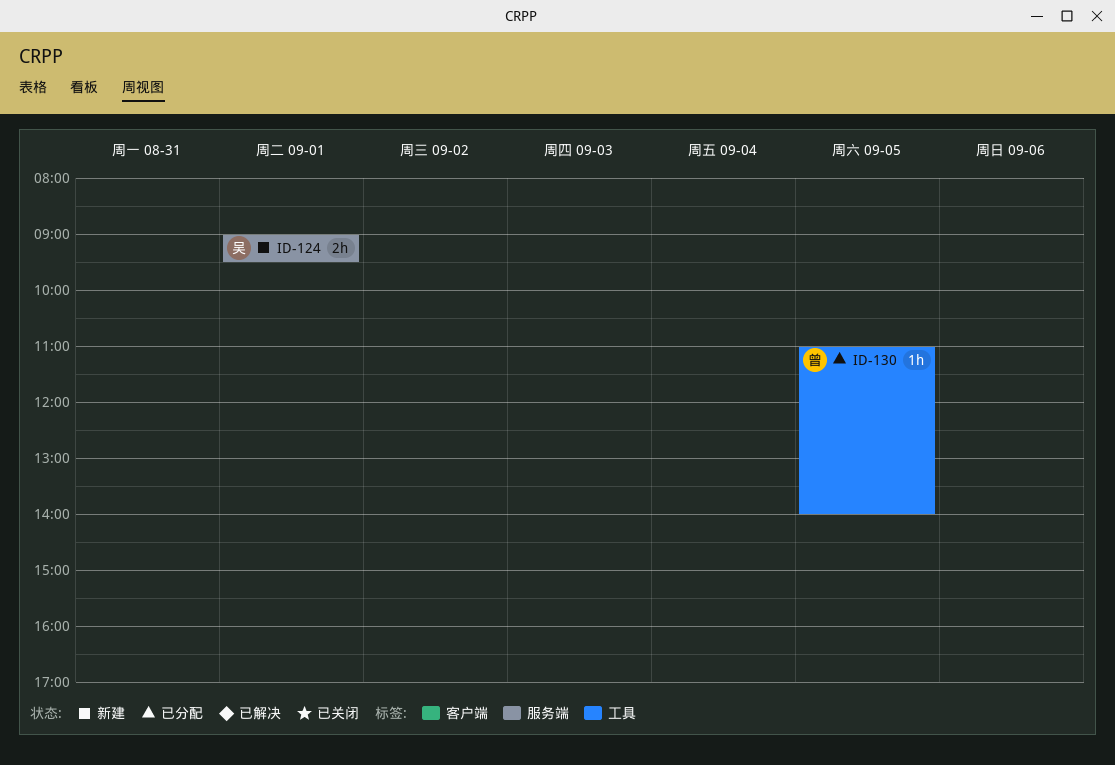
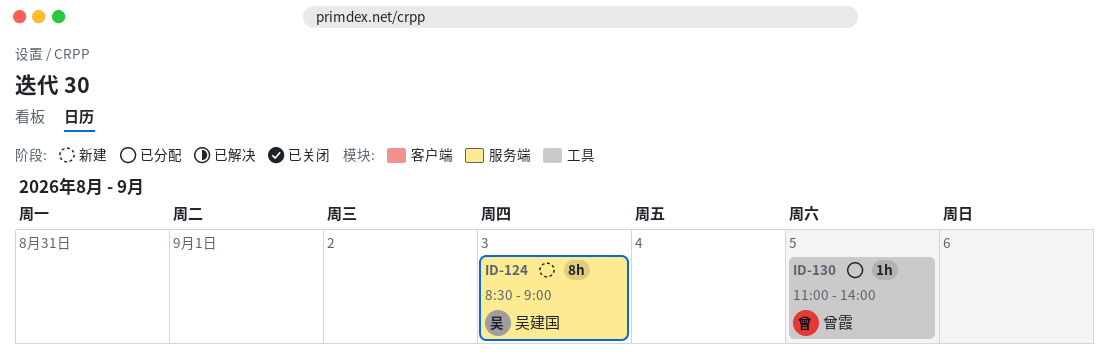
ID-124, estimate: 2h -> 8h
ID-124, day: Sep 1 -> Sep 3
ID-124, begins: 09:00 -> 08:30
ID-124, ends: 09:30 -> 09:00

